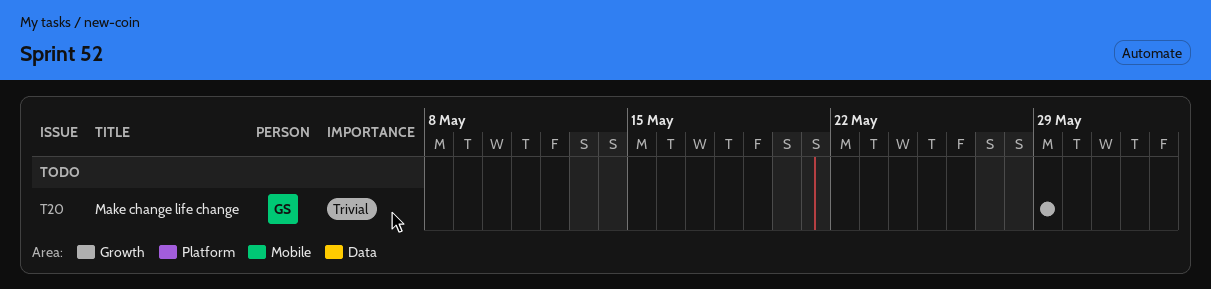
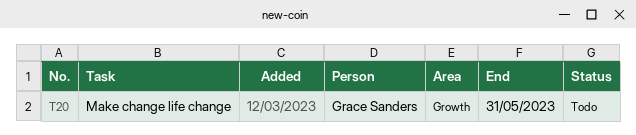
T20, due: May 29 -> May 31

